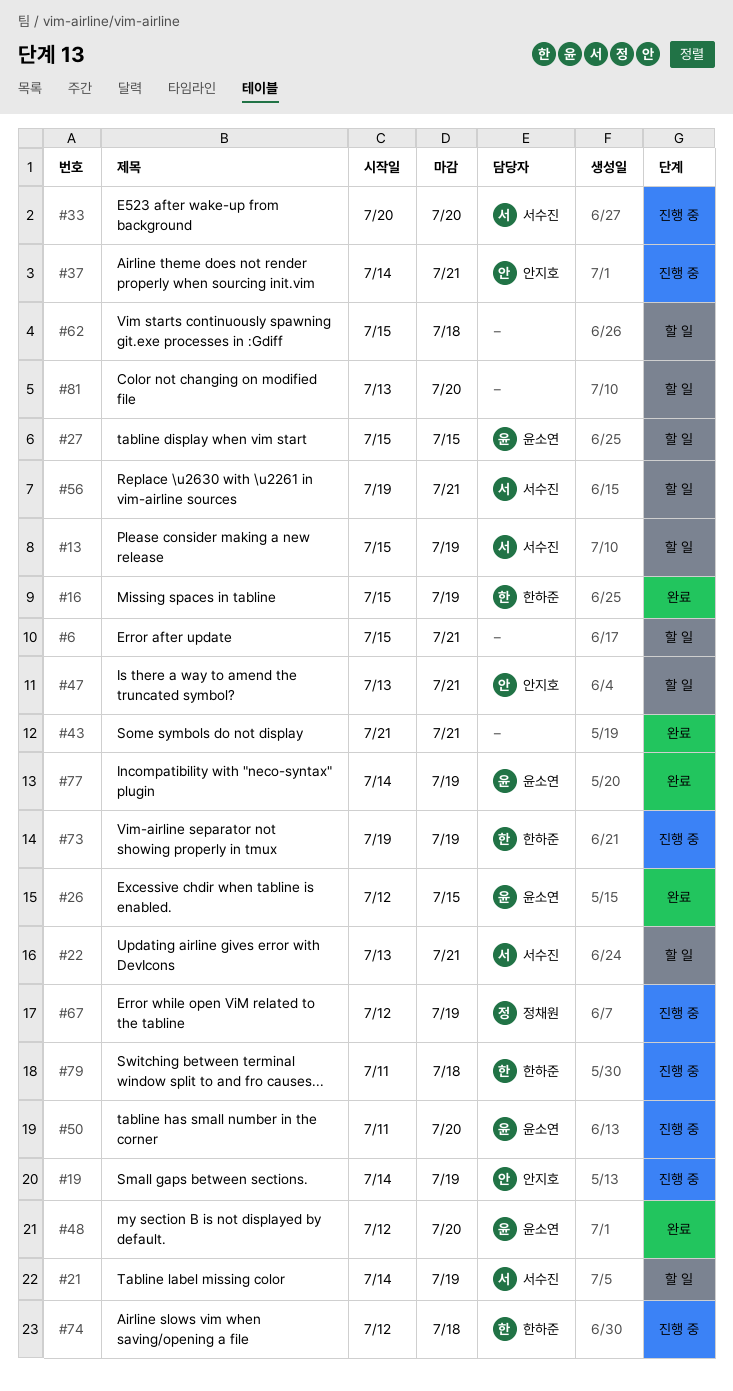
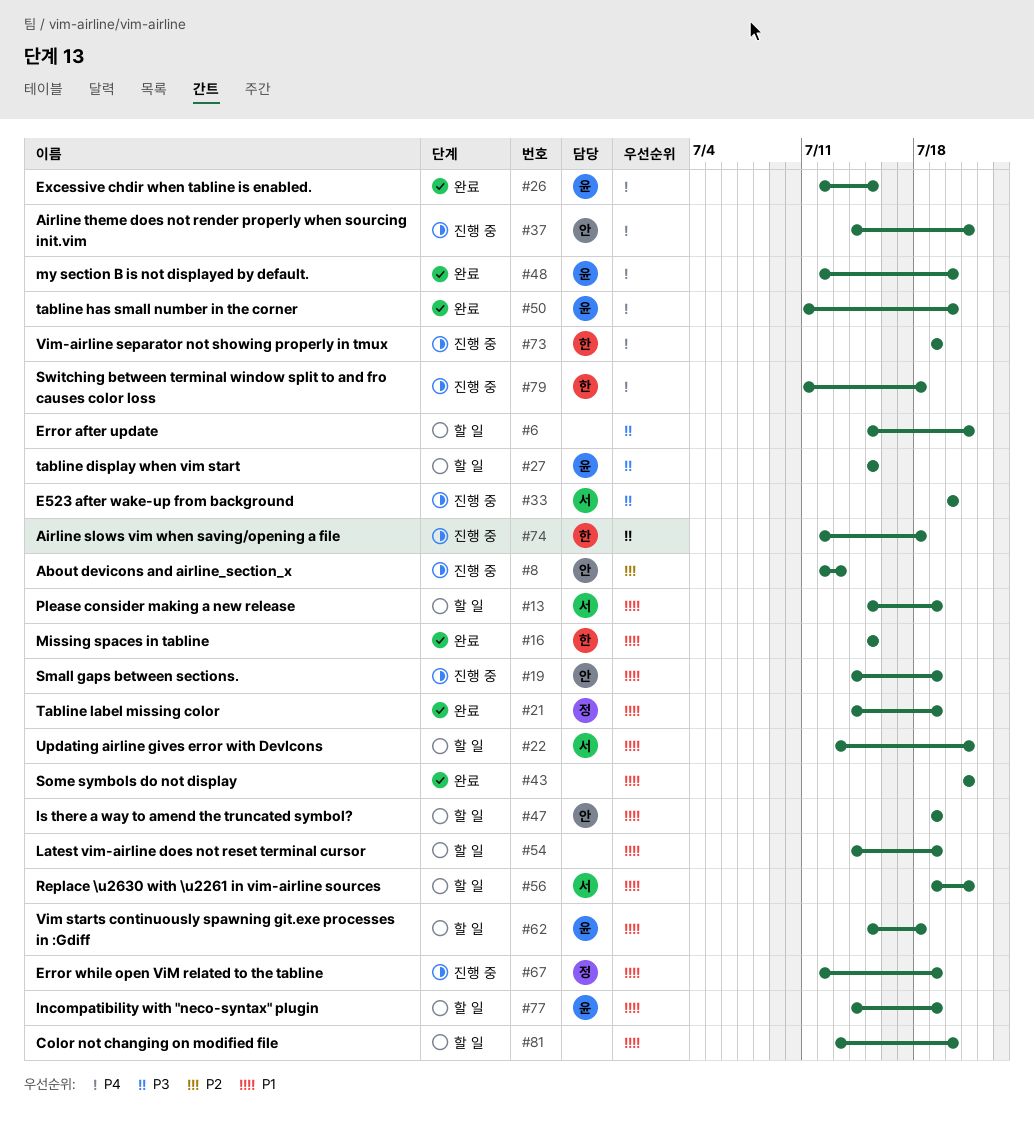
#8: none -> present
#16, due: Jul 19 -> Jul 15
#21, status: 할 일 -> 완료
#21, owner: 서수진 -> 정채원
#47, start: Jul 13 -> Jul 19
#47, due: Jul 21 -> Jul 19
#50, status: 진행 중 -> 완료
#54: none -> present
#62, owner: none -> 윤소연
#77, status: 완료 -> 할 일

